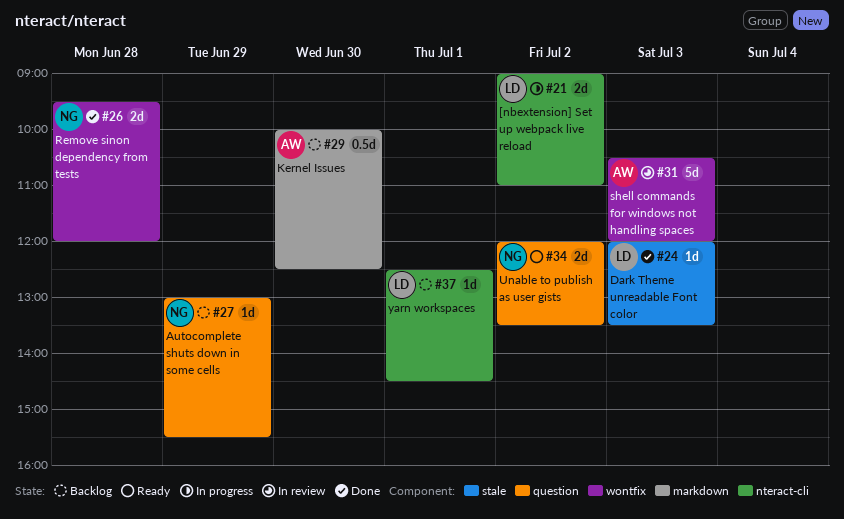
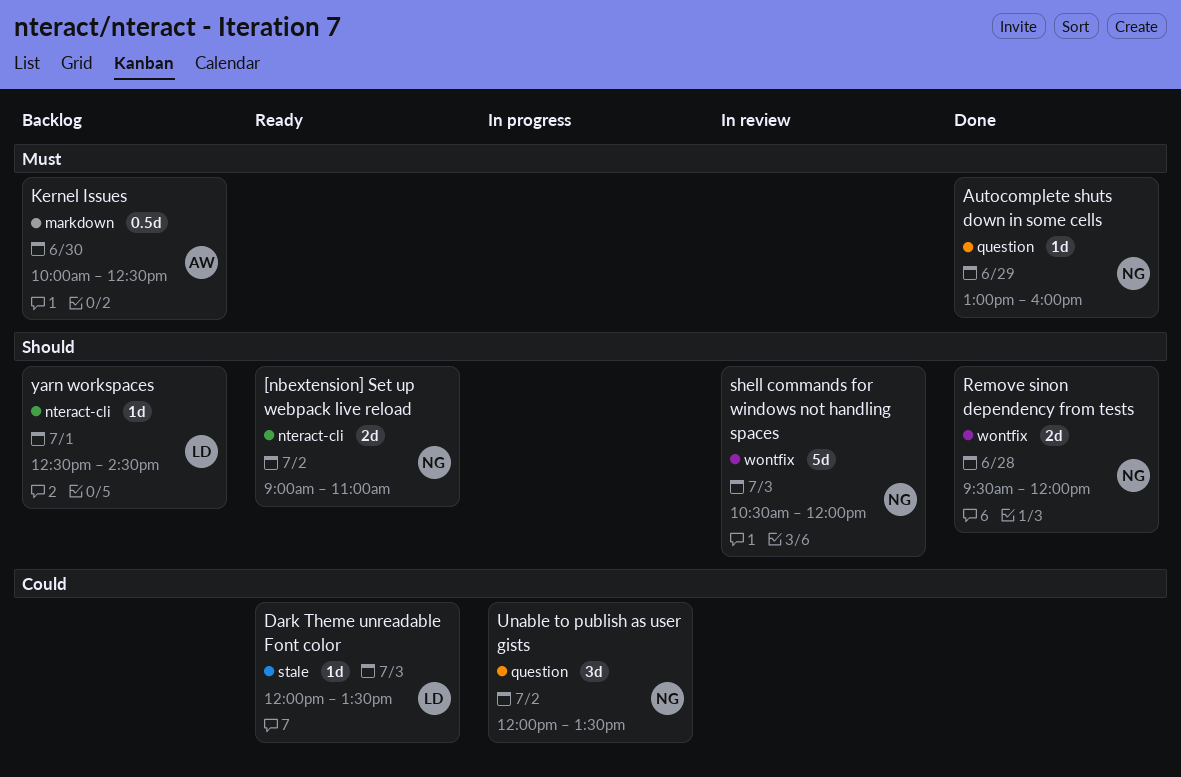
[nbextension] Set up webpack live reload, status: In progress -> Ready
[nbextension] Set up webpack live reload, owner: LD -> NG
Autocomplete shuts down in some cells, status: Backlog -> Done
Autocomplete shuts down in some cells, ends: 15:30 -> 16:00
Dark Theme unreadable Font color, status: Done -> Ready
shell commands for windows not handling spaces, owner: AW -> NG
Unable to publish as user gists, status: Ready -> In progress
Unable to publish as user gists, estimate: 2d -> 3d

